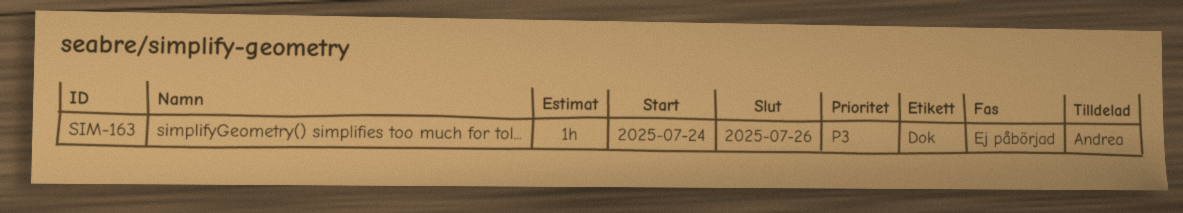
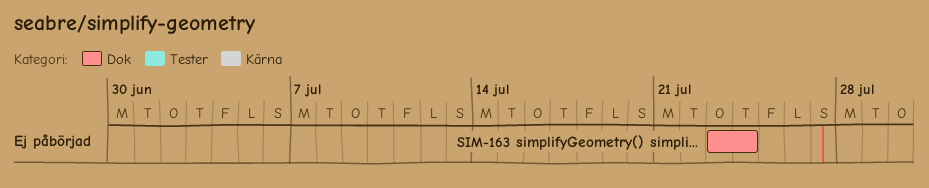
SIM-163, start: Jul 24 -> Jul 23
SIM-163, due: Jul 26 -> Jul 24

